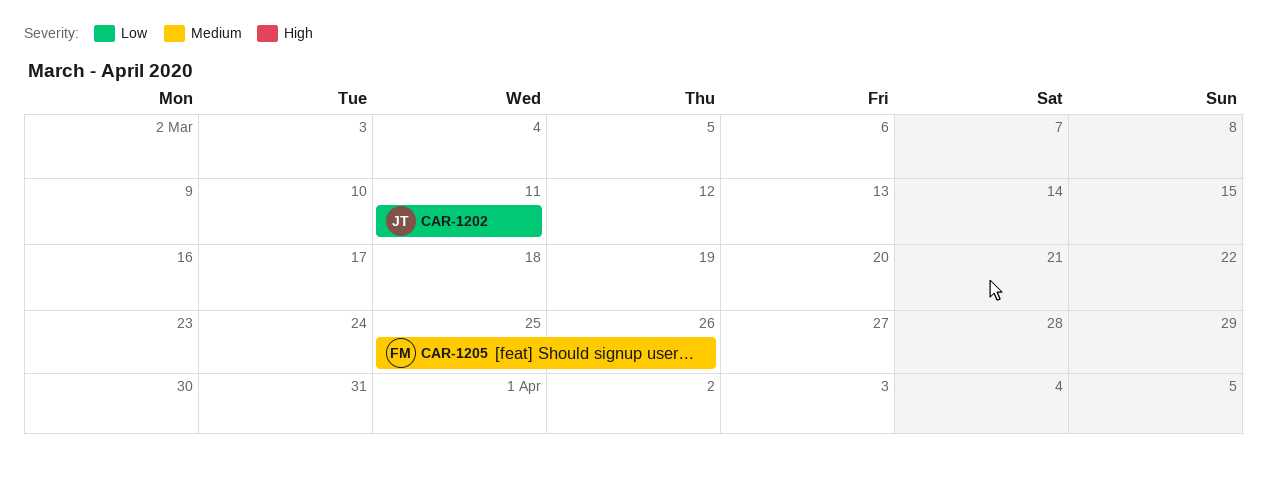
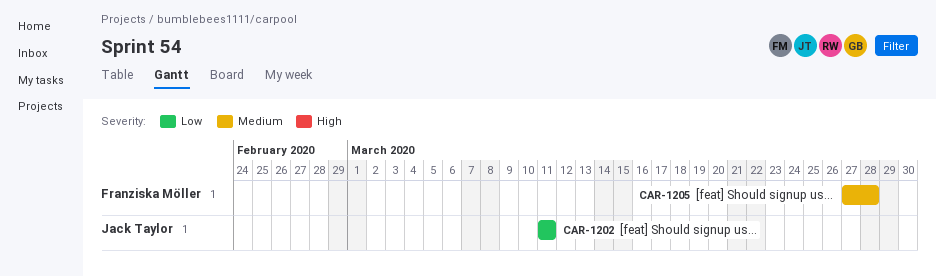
CAR-1205, start: Mar 25 -> Mar 27
CAR-1205, due: Mar 26 -> Mar 28

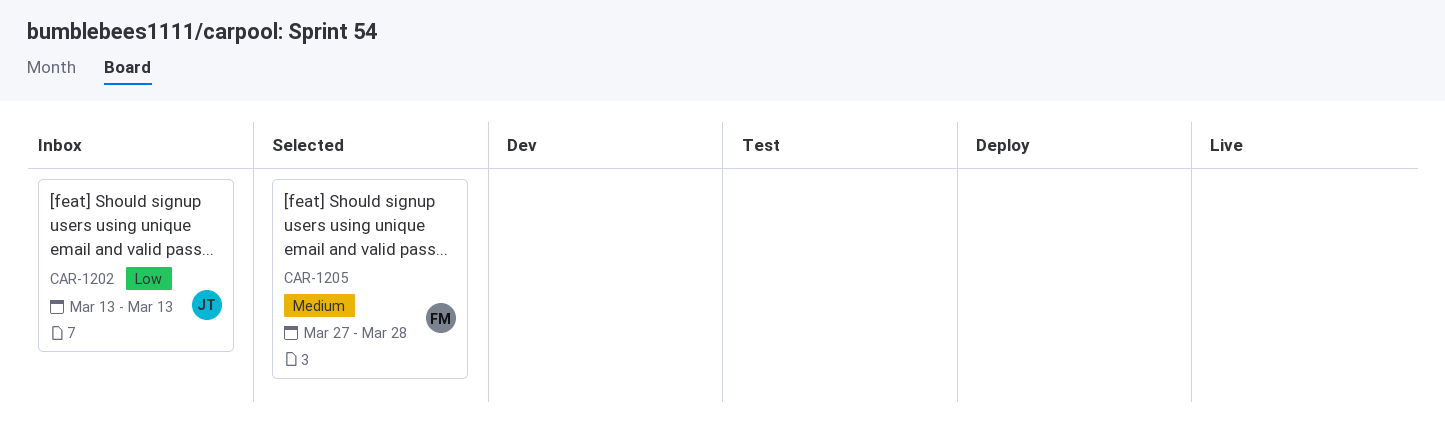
CAR-1202, start: Mar 11 -> Mar 13
CAR-1202, due: Mar 11 -> Mar 13

